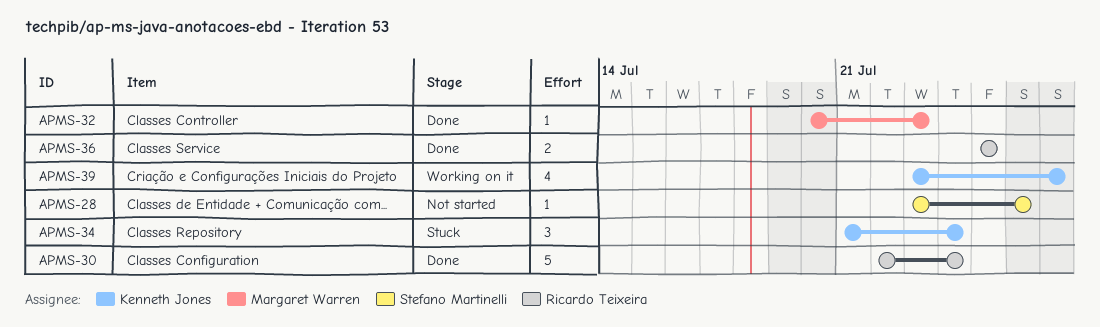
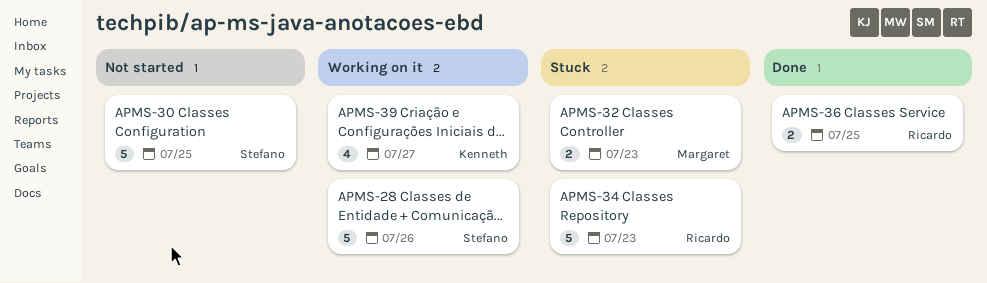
APMS-28, status: Not started -> Working on it
APMS-28, estimate: 1 -> 5
APMS-30, status: Done -> Not started
APMS-30, owner: Ricardo Teixeira -> Stefano Martinelli
APMS-30, due: Jul 24 -> Jul 25
APMS-32, status: Done -> Stuck
APMS-32, estimate: 1 -> 2
APMS-34, owner: Kenneth Jones -> Ricardo Teixeira
APMS-34, estimate: 3 -> 5
APMS-34, due: Jul 24 -> Jul 23

